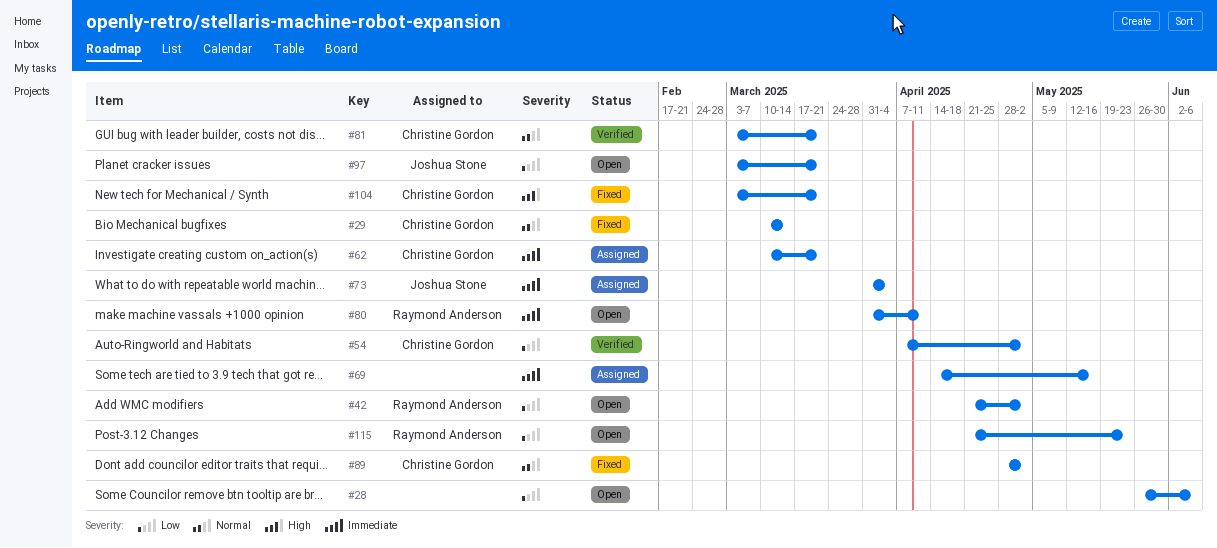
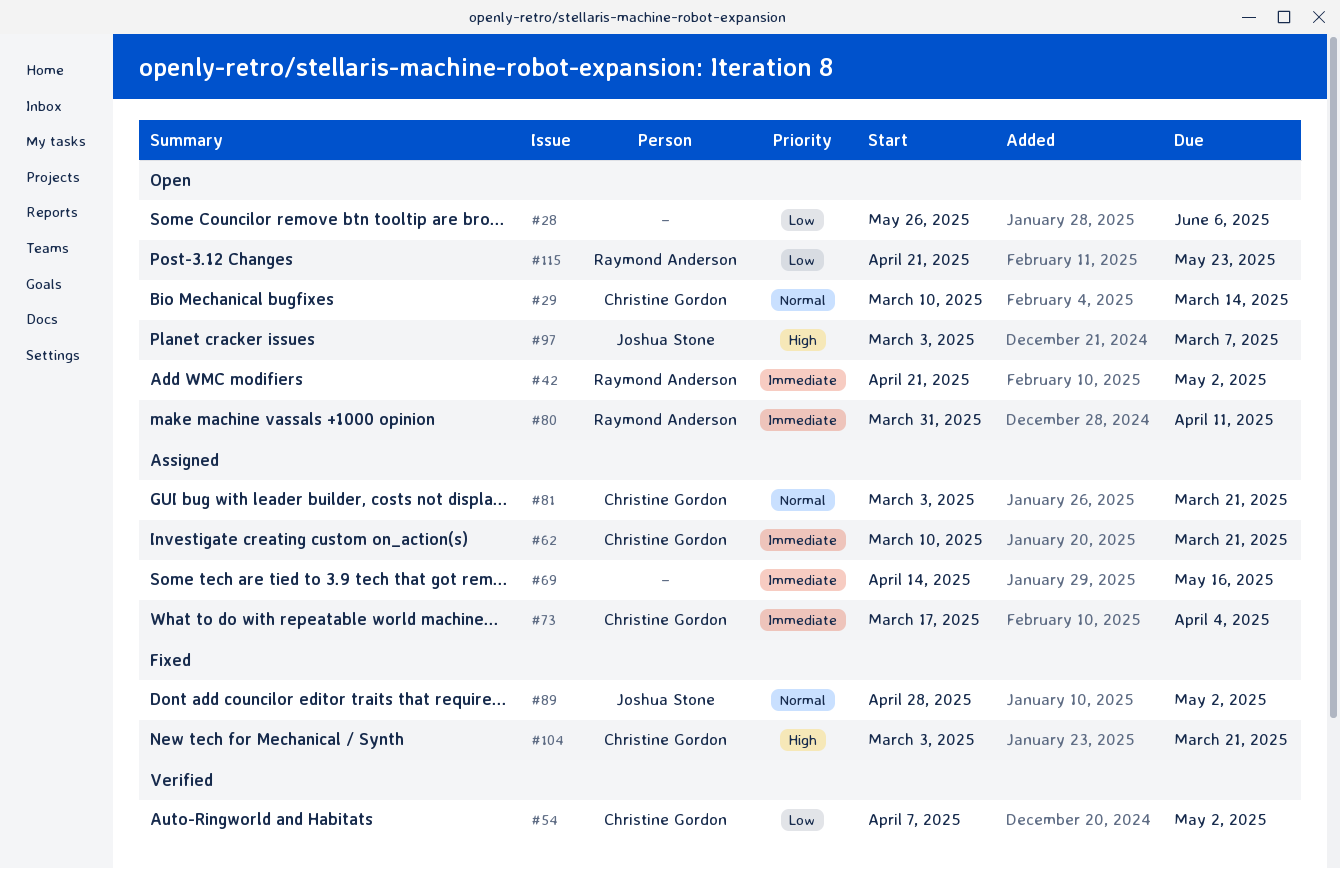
#29, status: Fixed -> Open
#42, priority: Low -> Immediate
#73, owner: Joshua Stone -> Christine Gordon
#73, start: Mar 31 -> Mar 17
#81, status: Verified -> Assigned
#89, owner: Christine Gordon -> Joshua Stone
#97, priority: Low -> High
#97, due: Mar 21 -> Mar 7

